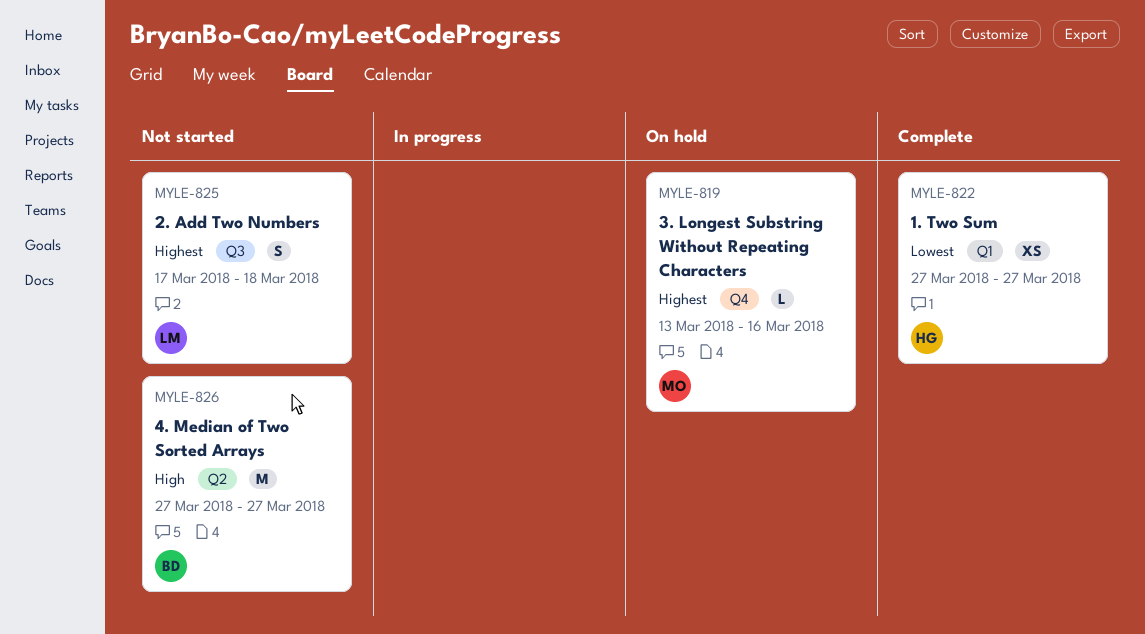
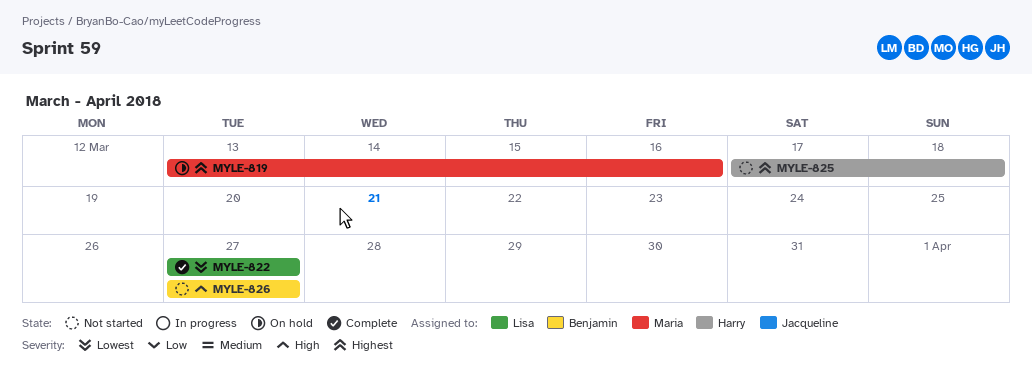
MYLE-822, owner: Harry -> Lisa
MYLE-825, owner: Lisa -> Harry

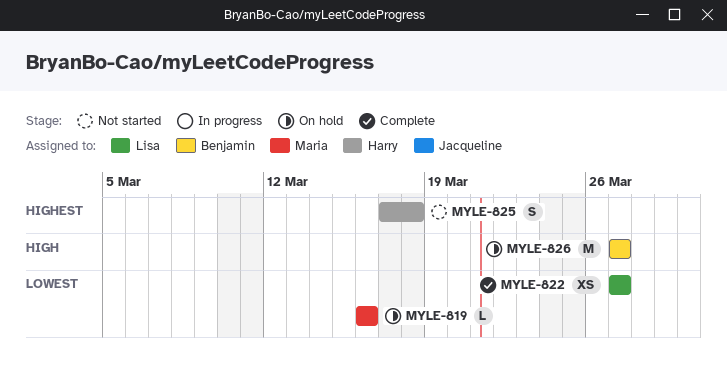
MYLE-819, priority: Highest -> Lowest
MYLE-819, start: Mar 13 -> Mar 16
MYLE-826, status: Not started -> On hold

